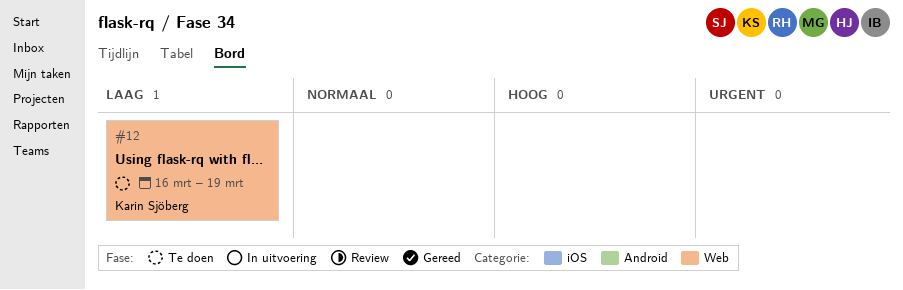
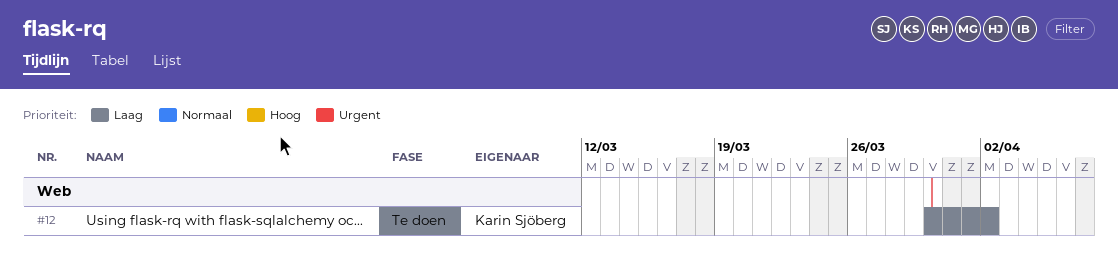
#12, start: Mar 16 -> Mar 30
#12, due: Mar 19 -> Apr 2

